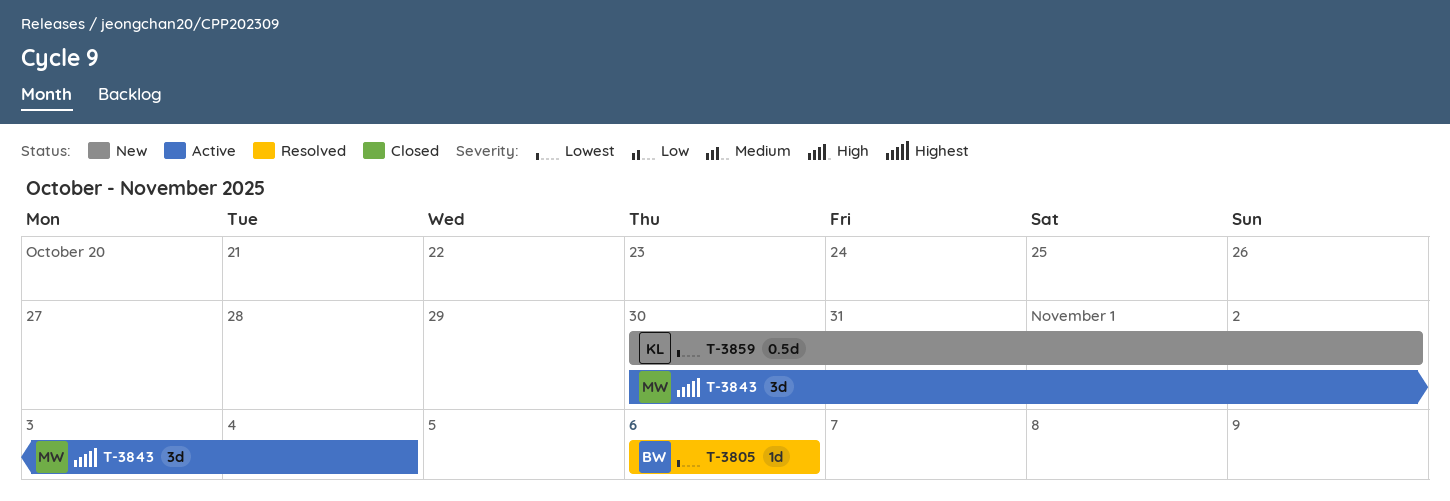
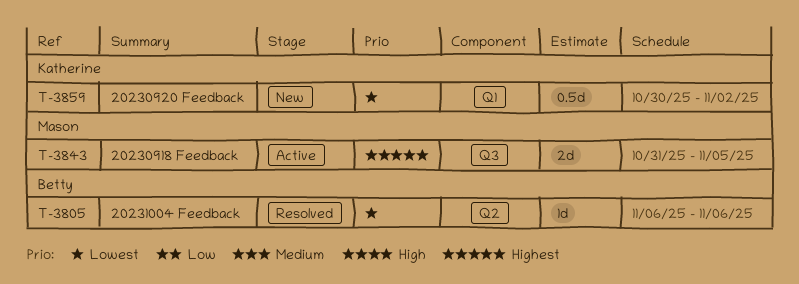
T-3843, estimate: 3d -> 2d
T-3843, start: Oct 30 -> Oct 31
T-3843, due: Nov 4 -> Nov 5

